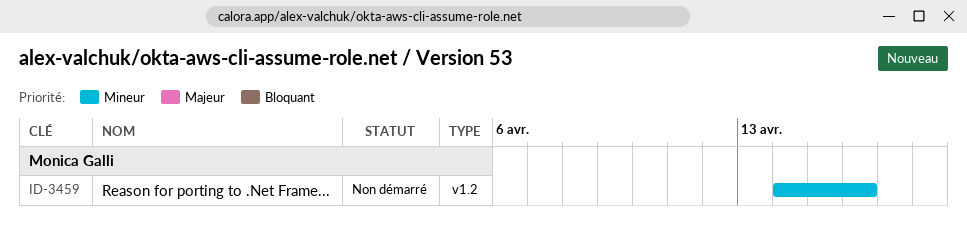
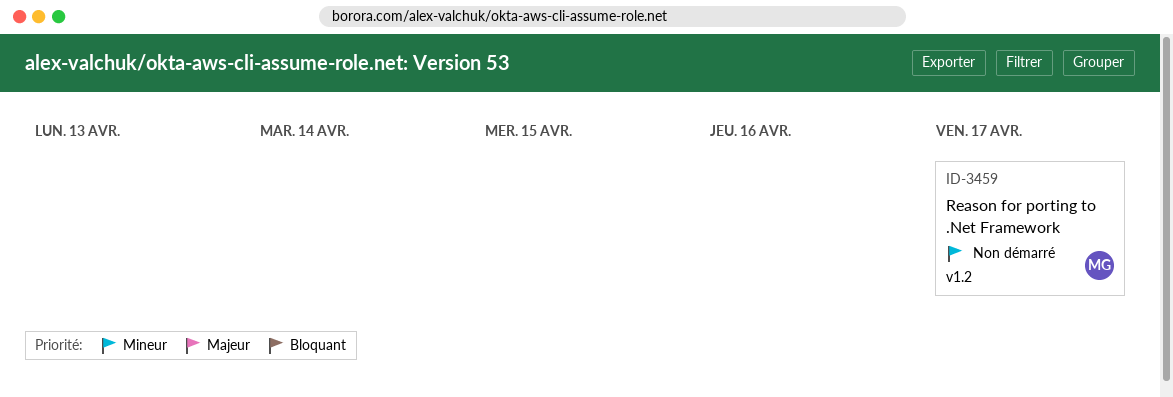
ID-3459, due: Apr 16 -> Apr 17

